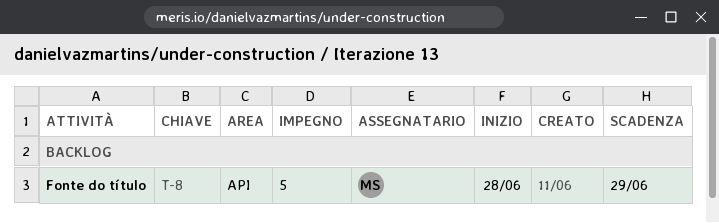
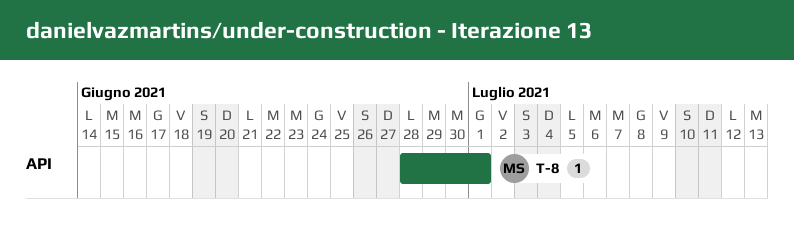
T-8, estimate: 5 -> 1
T-8, due: Jun 29 -> Jul 1

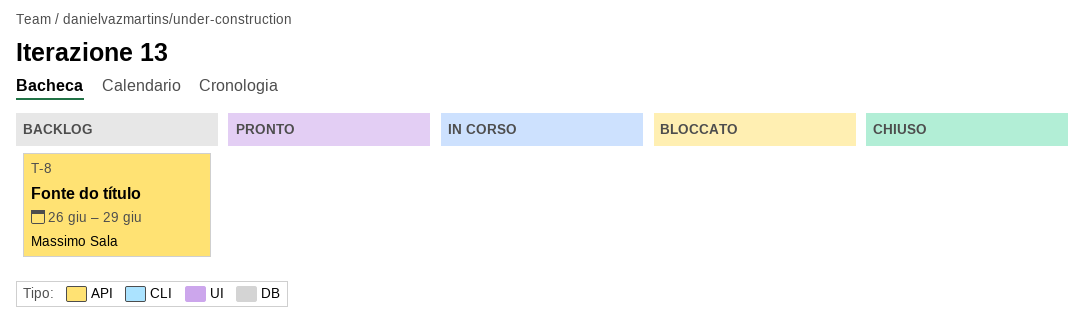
T-8, start: Jun 28 -> Jun 26
T-8, due: Jul 1 -> Jun 29

